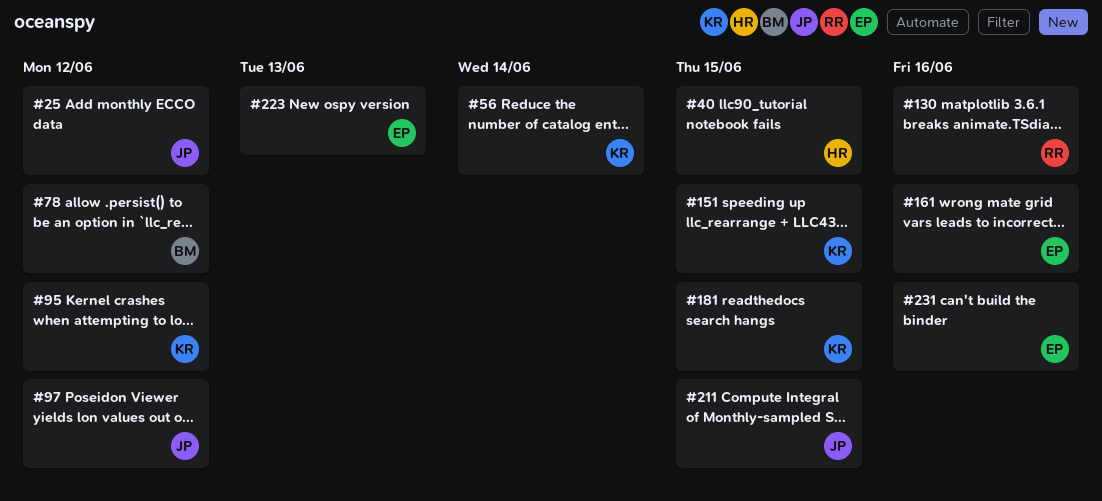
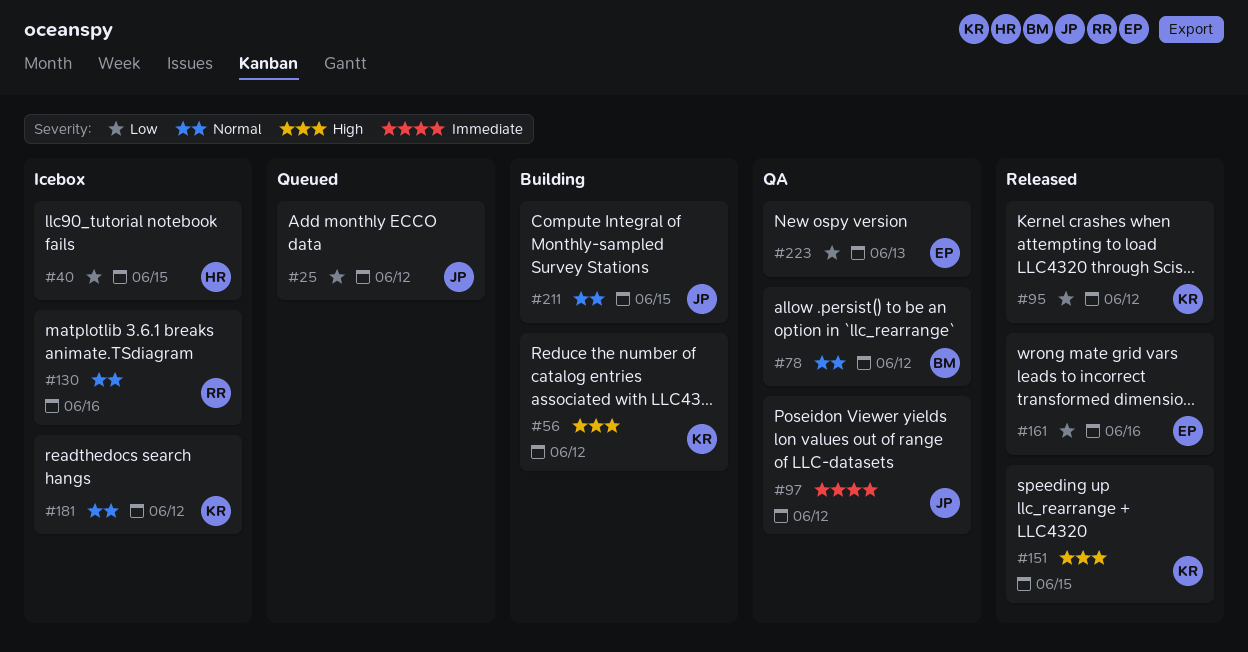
#56, due: Jun 14 -> Jun 12
#181, due: Jun 15 -> Jun 12
#231: present -> none

